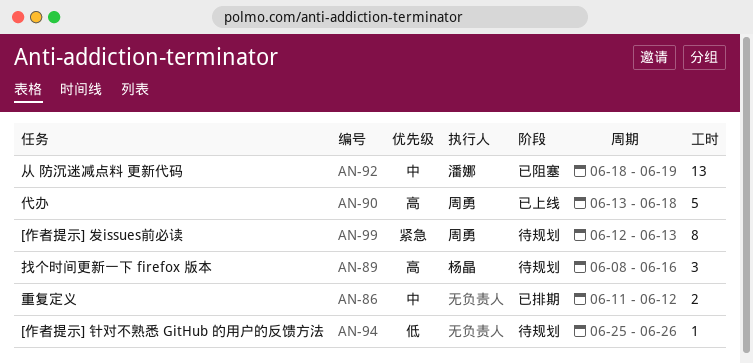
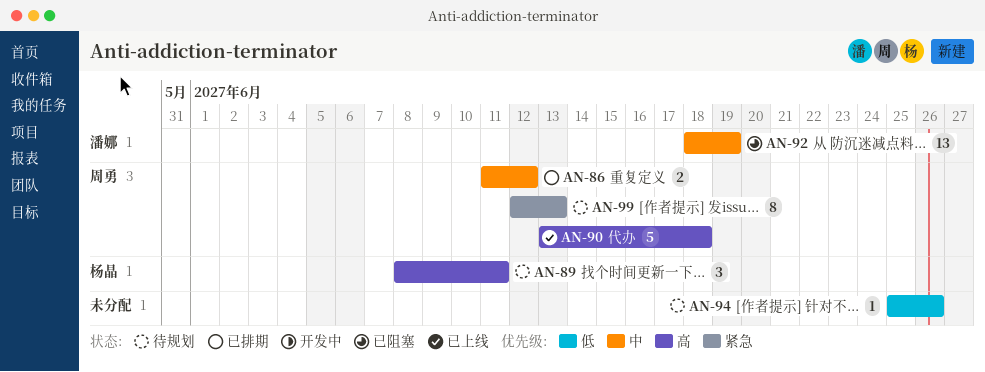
AN-86, owner: none -> 周勇
AN-89, due: Jun 16 -> Jun 11

